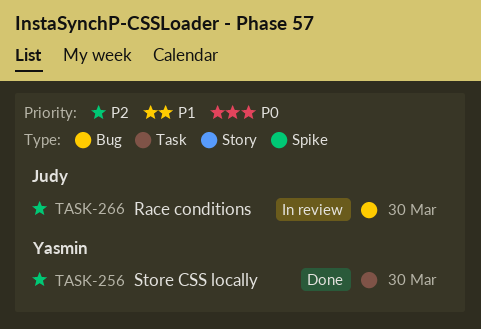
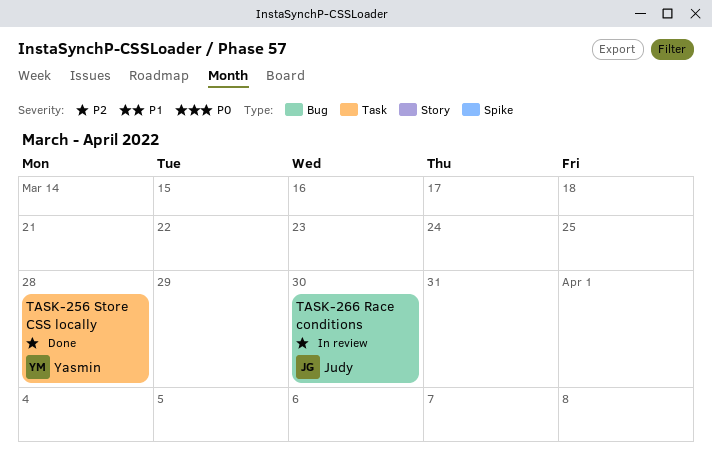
TASK-256, due: Mar 30 -> Mar 28

